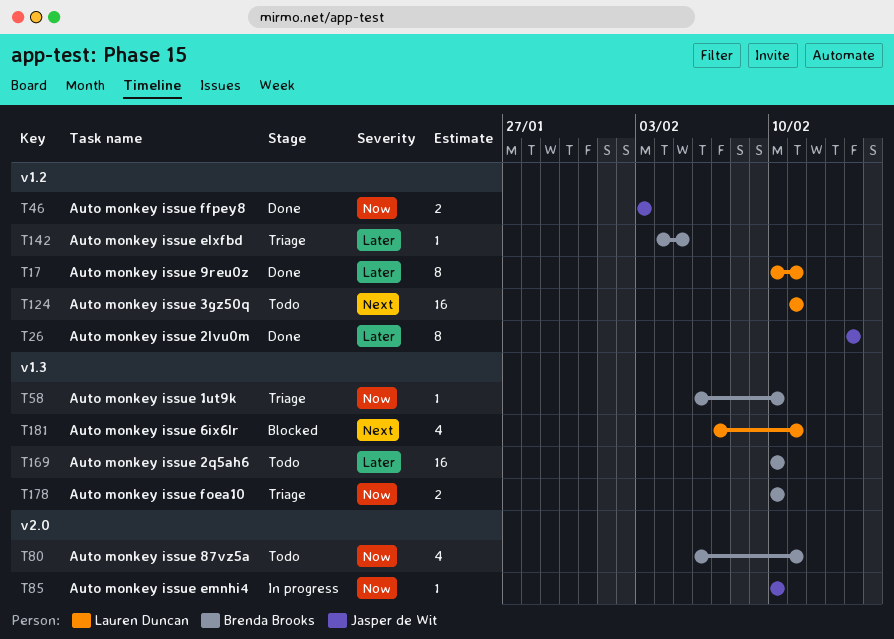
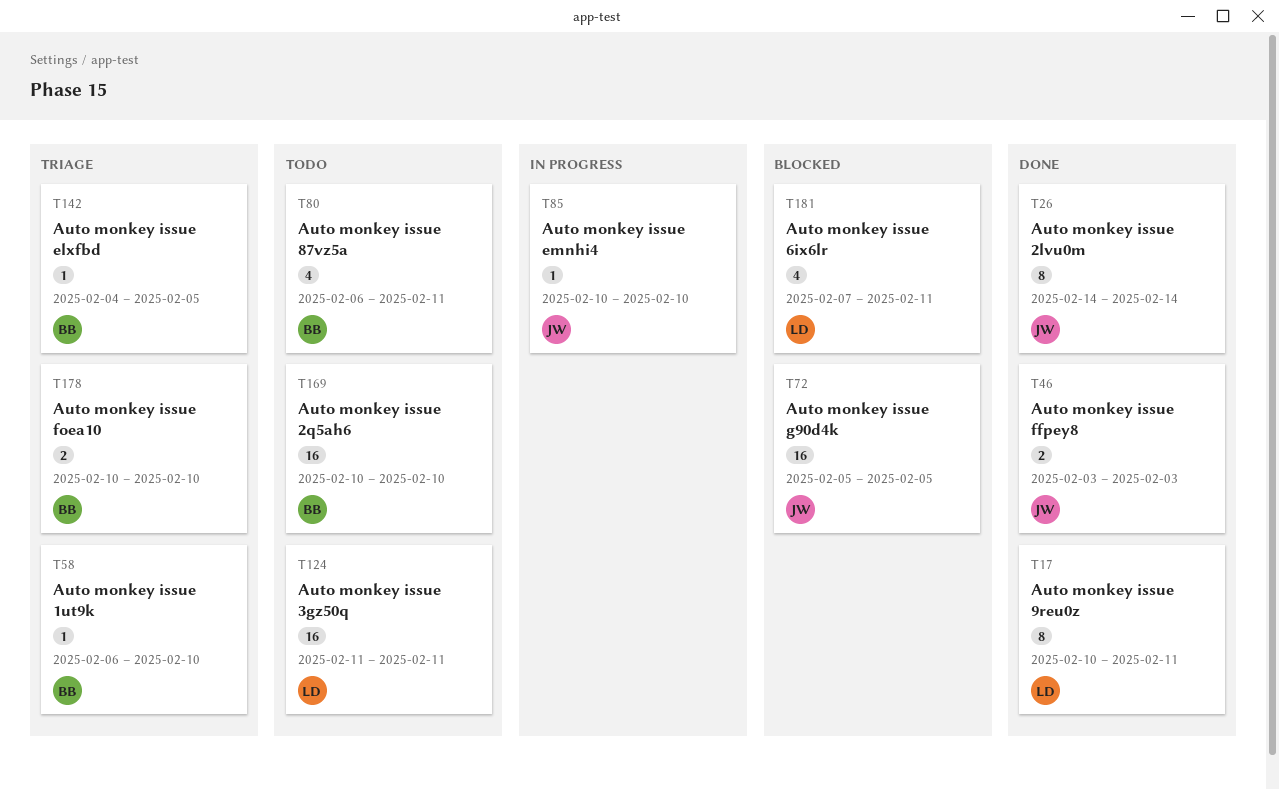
T72: none -> present

